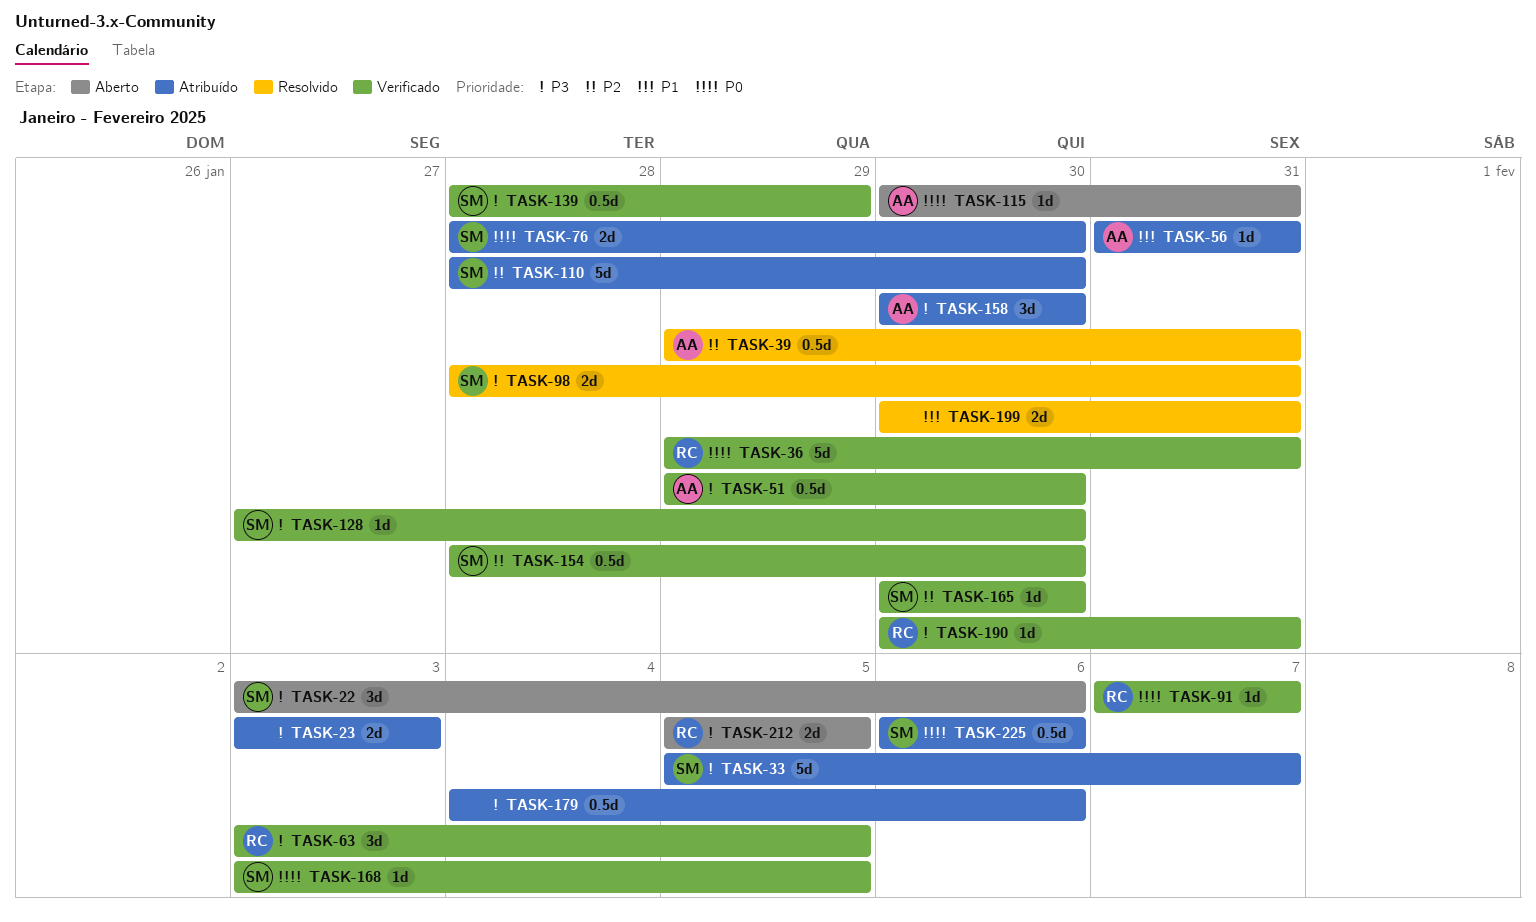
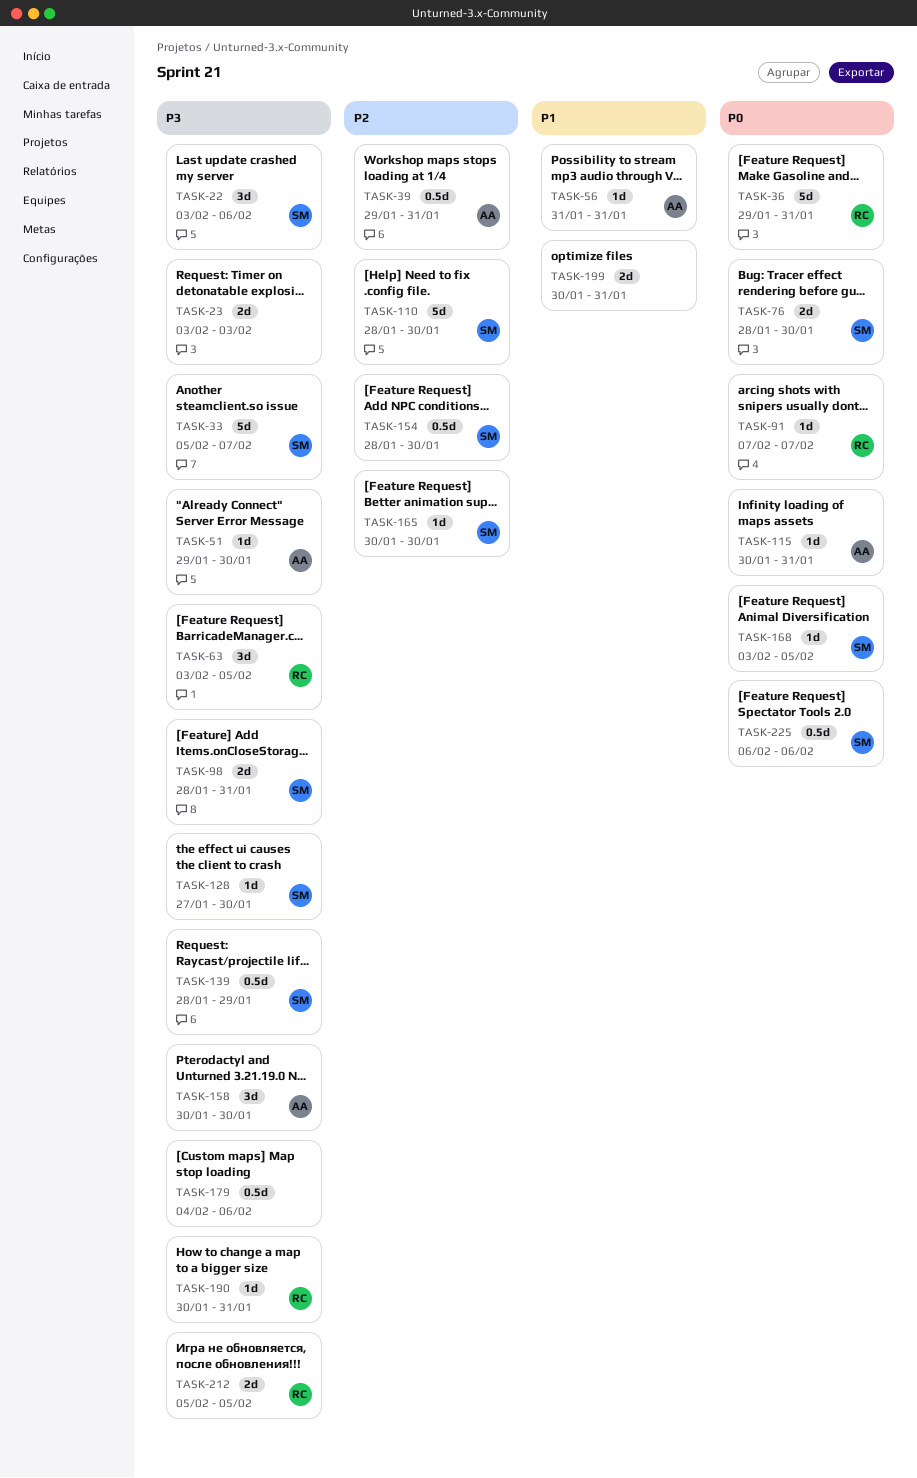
TASK-51, estimate: 0.5d -> 1d

